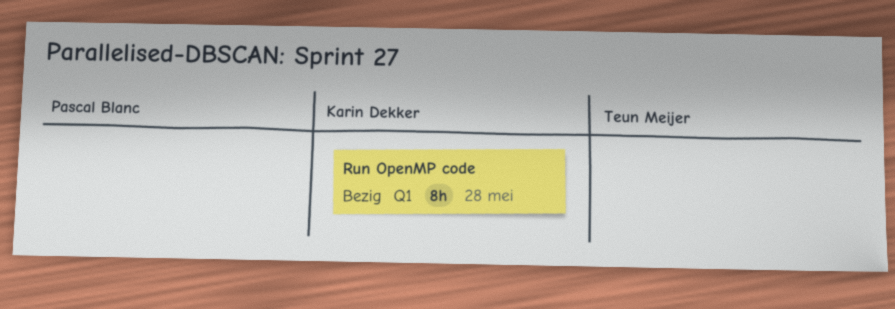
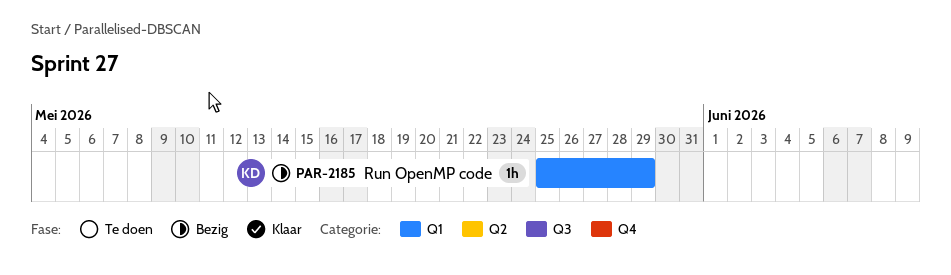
Run OpenMP code, estimate: 8h -> 1h
Run OpenMP code, due: May 28 -> May 29

